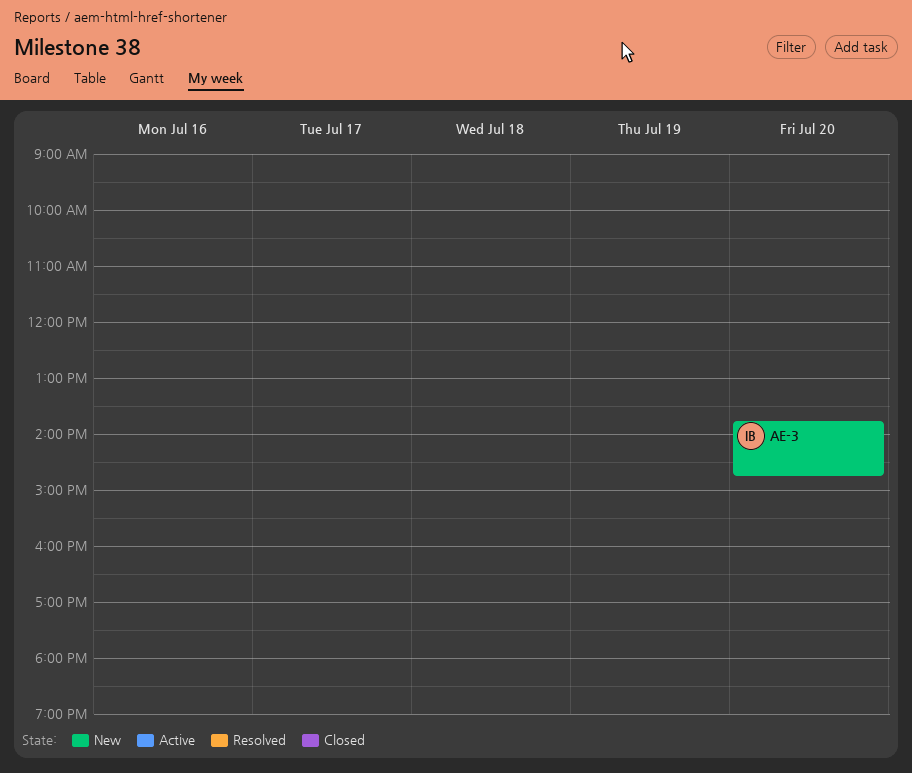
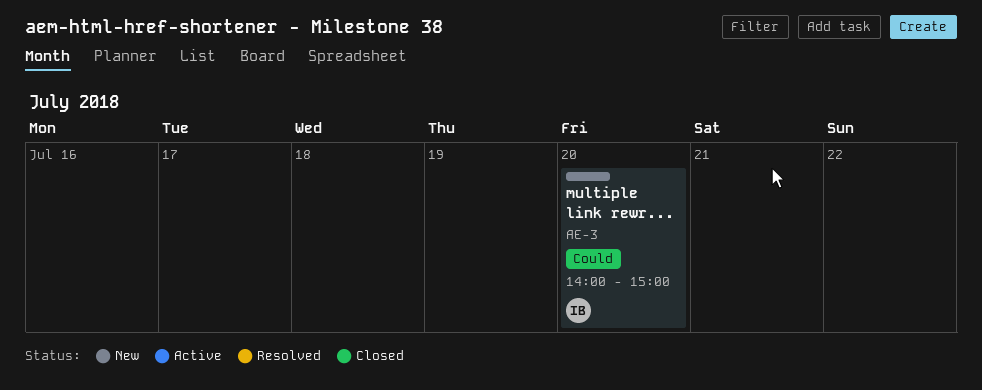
AE-3, begins: 13:45 -> 14:00
AE-3, ends: 14:45 -> 15:00

